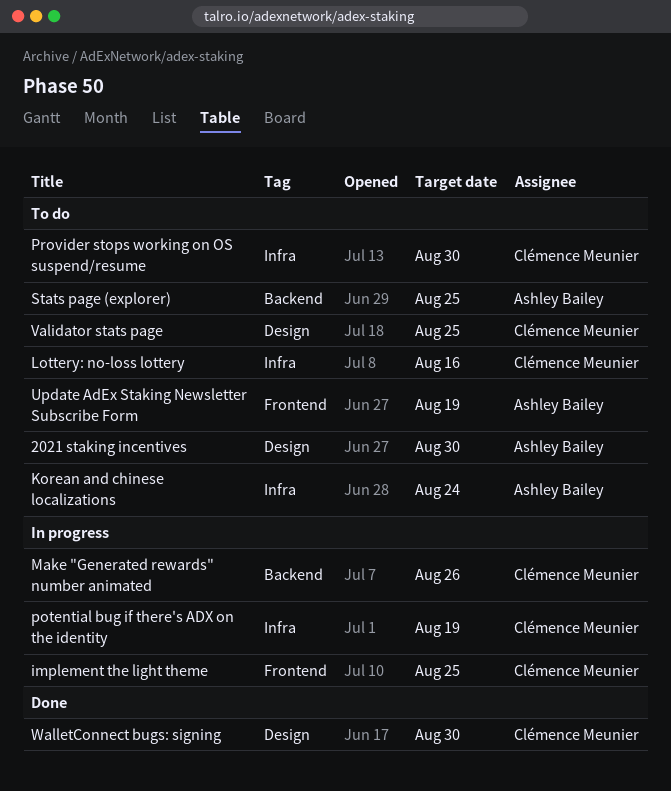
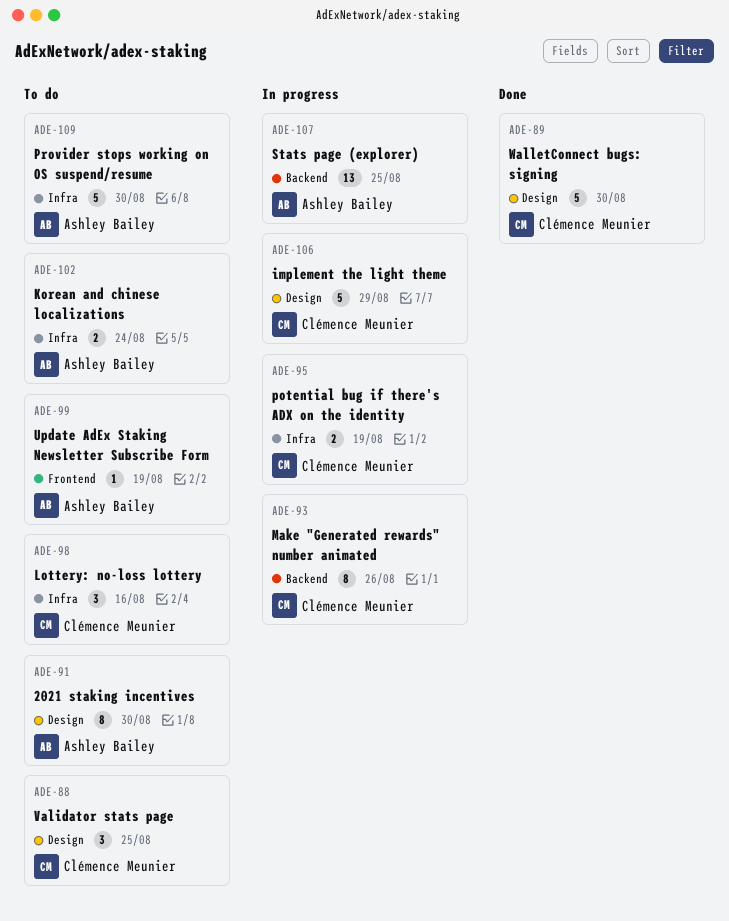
implement the light theme, label: Frontend -> Design
implement the light theme, due: Aug 25 -> Aug 29
Provider stops working on OS suspend/resume, owner: Clémence Meunier -> Ashley Bailey
Stats page (explorer), status: To do -> In progress

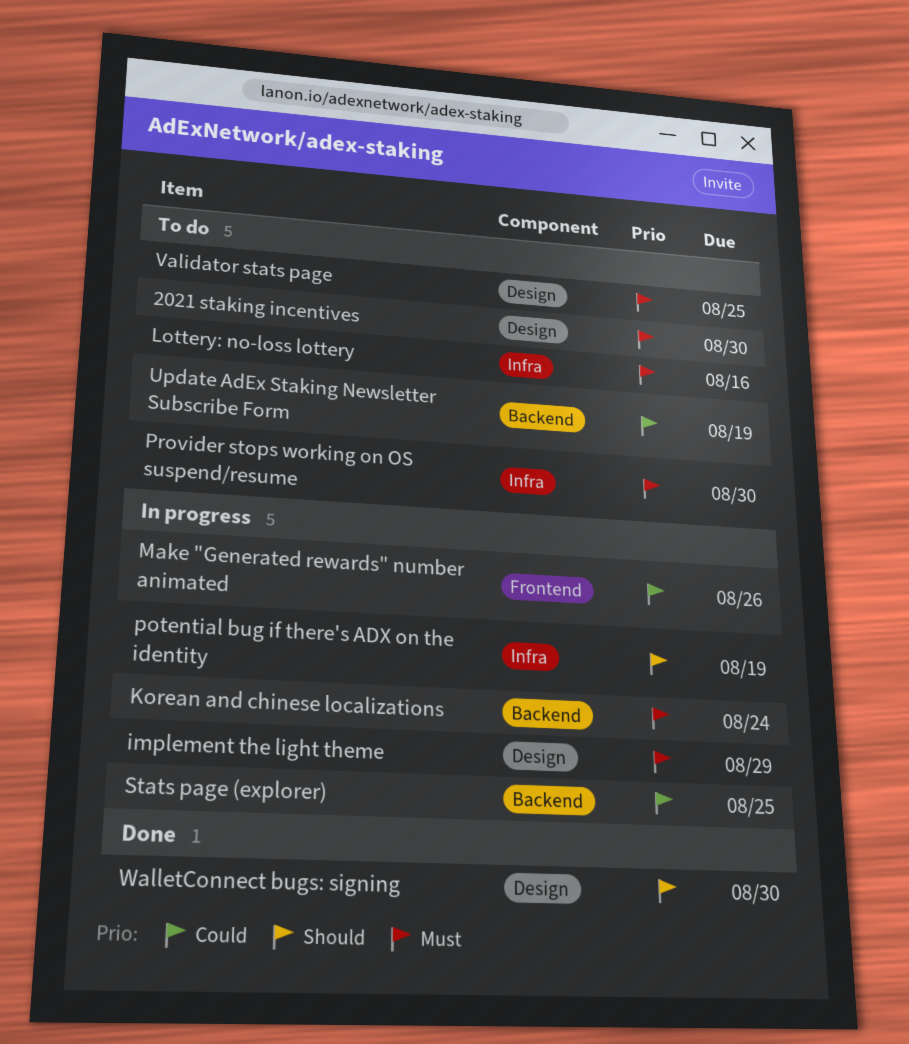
Korean and chinese localizations, status: To do -> In progress
Korean and chinese localizations, label: Infra -> Backend
Make "Generated rewards" number animated, label: Backend -> Frontend
Update AdEx Staking Newsletter Subscribe Form, label: Frontend -> Backend

